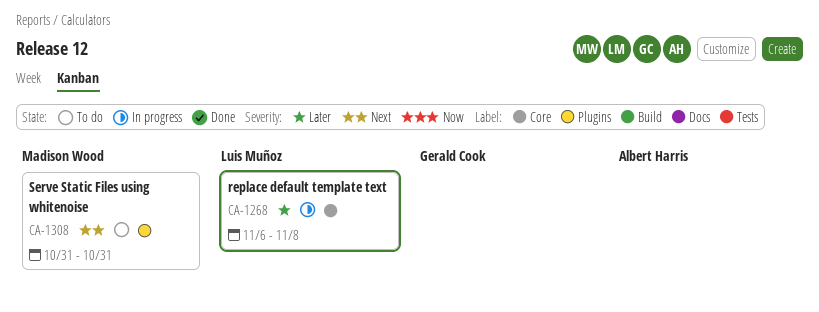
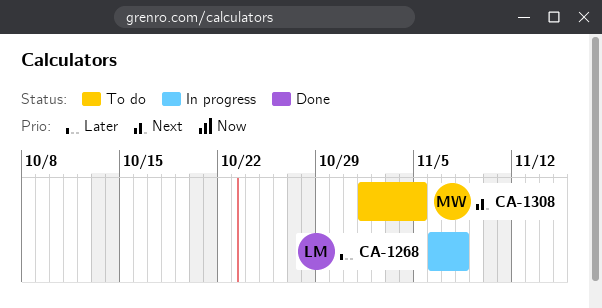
CA-1308, start: Oct 31 -> Nov 1
CA-1308, due: Oct 31 -> Nov 5

